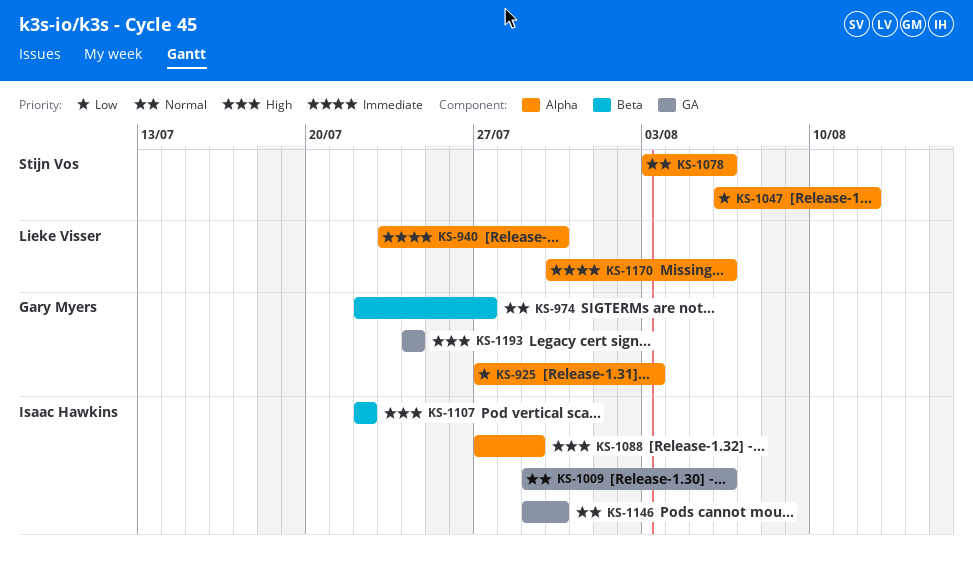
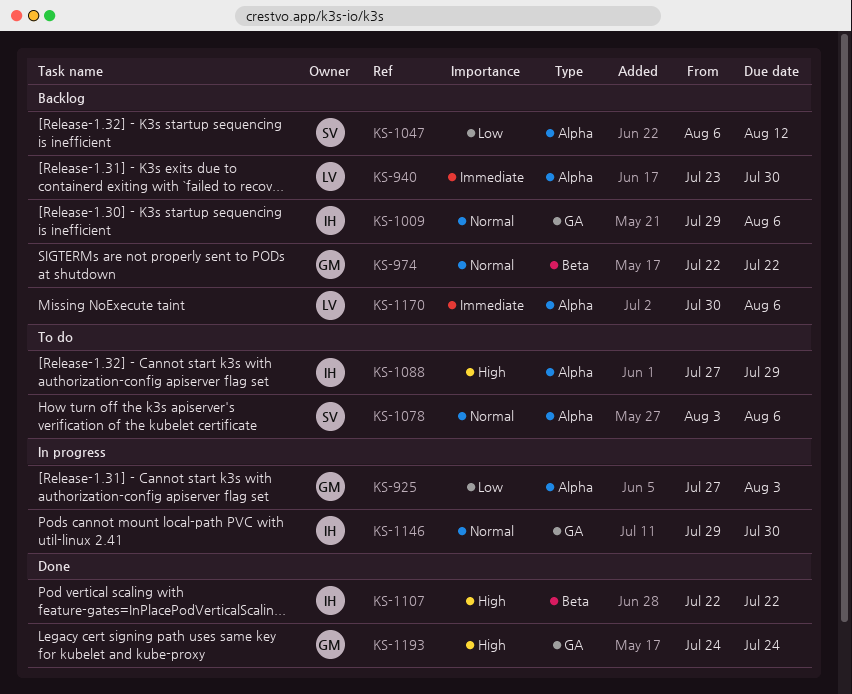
KS-974, due: Jul 27 -> Jul 22

